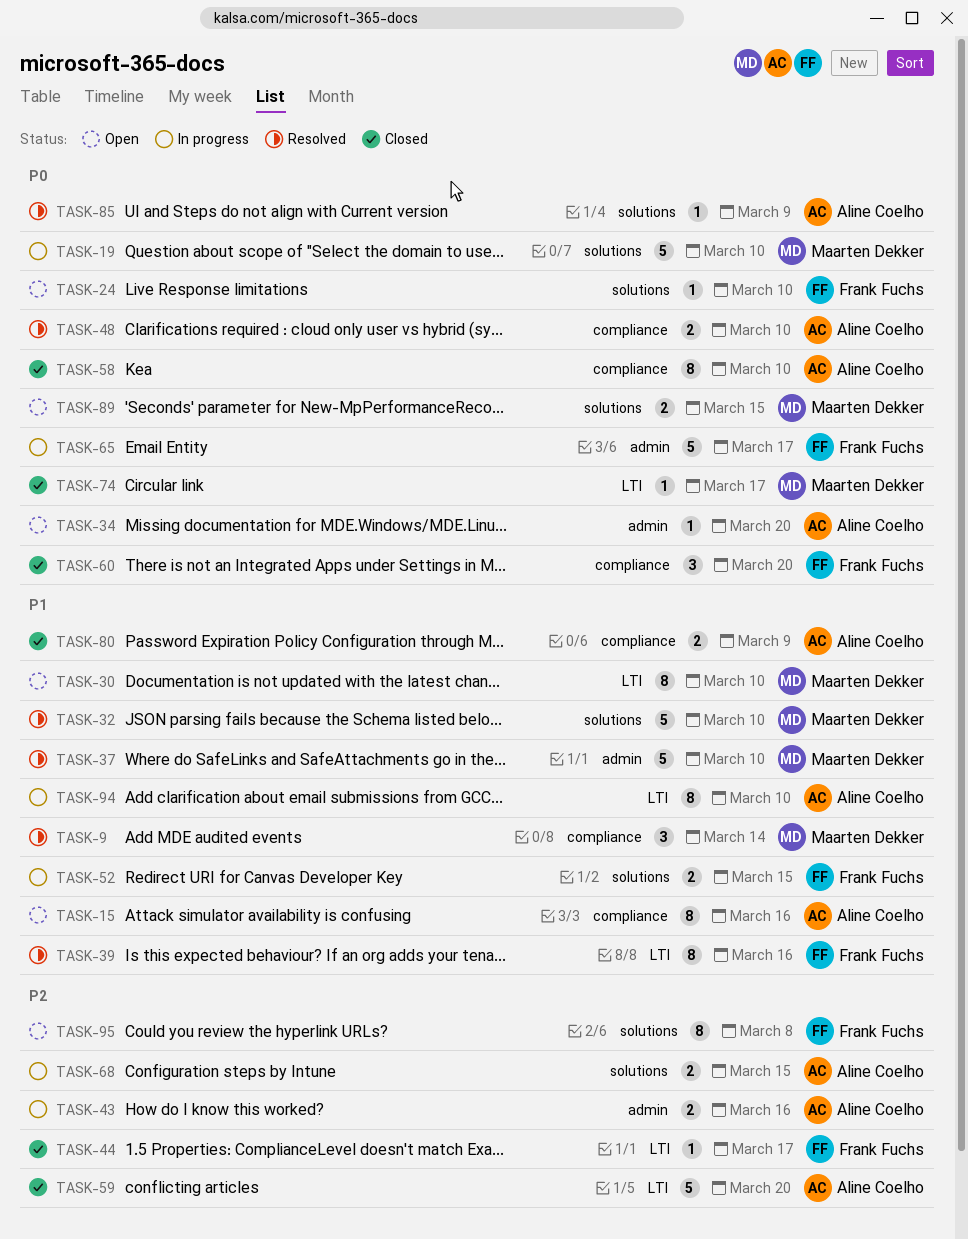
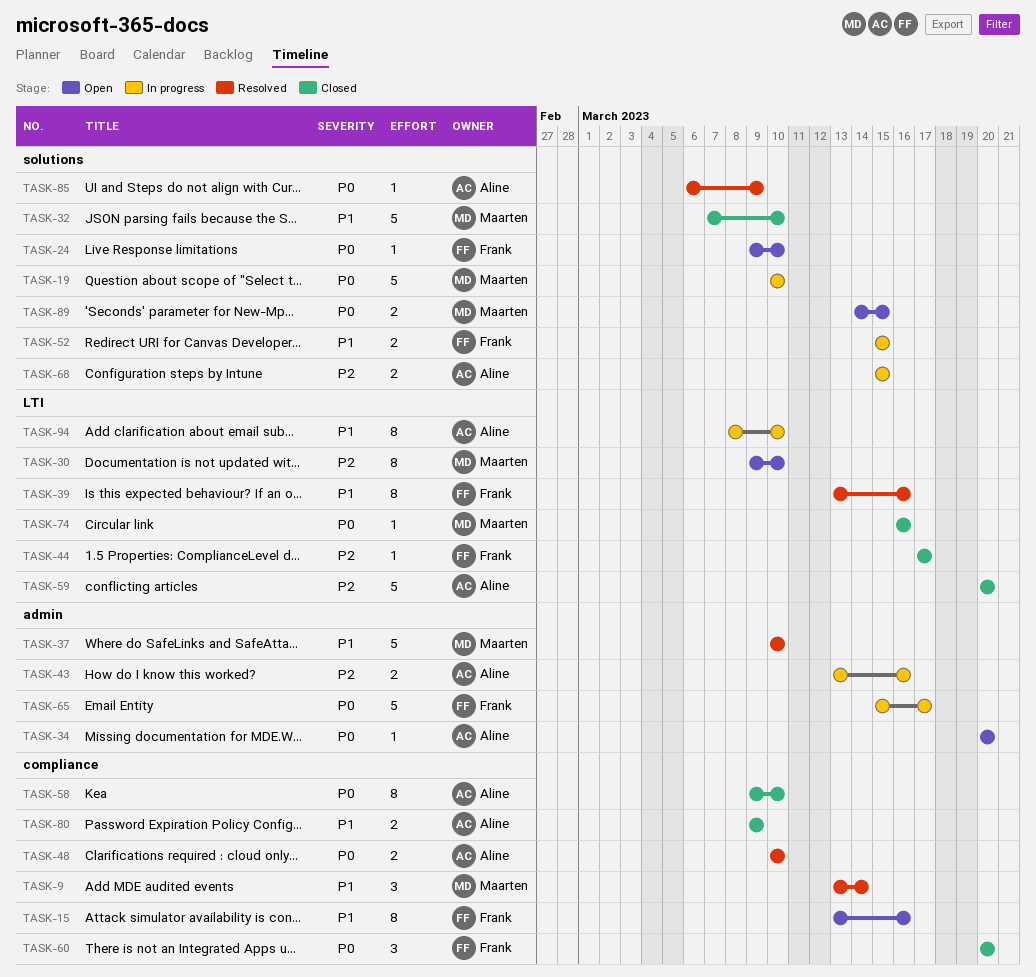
TASK-15, owner: Aline Coelho -> Frank Fuchs
TASK-30, priority: P1 -> P2
TASK-32, status: Resolved -> Closed
TASK-74, due: Mar 17 -> Mar 16
TASK-95: present -> none

